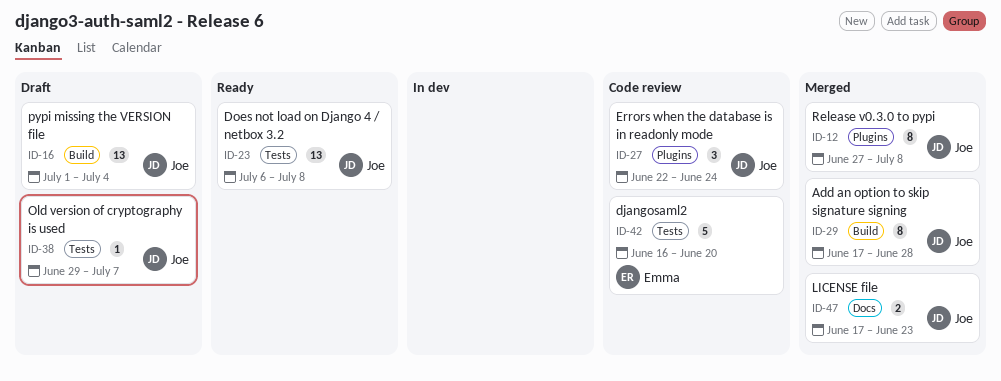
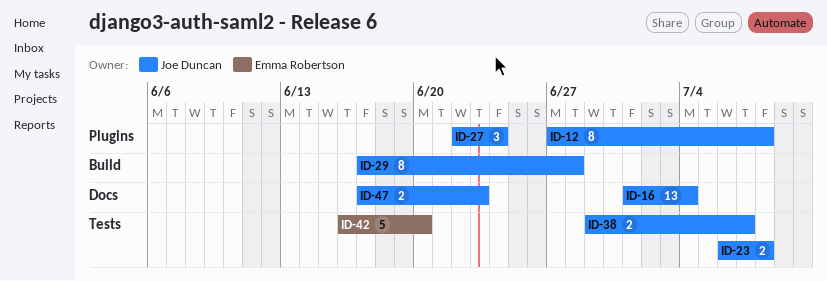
ID-16, label: Build -> Docs
ID-23, estimate: 13 -> 2
ID-38, estimate: 1 -> 2

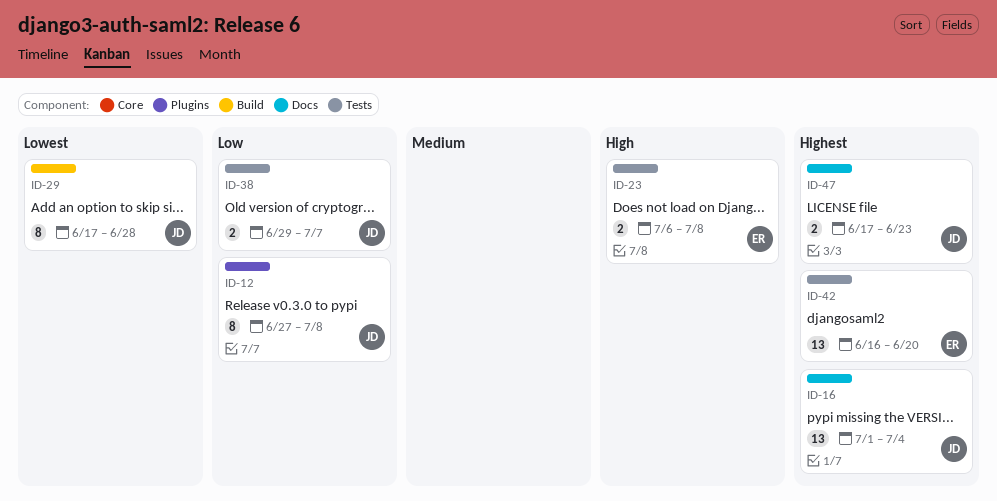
ID-23, owner: Joe Duncan -> Emma Robertson
ID-27: present -> none
ID-42, estimate: 5 -> 13

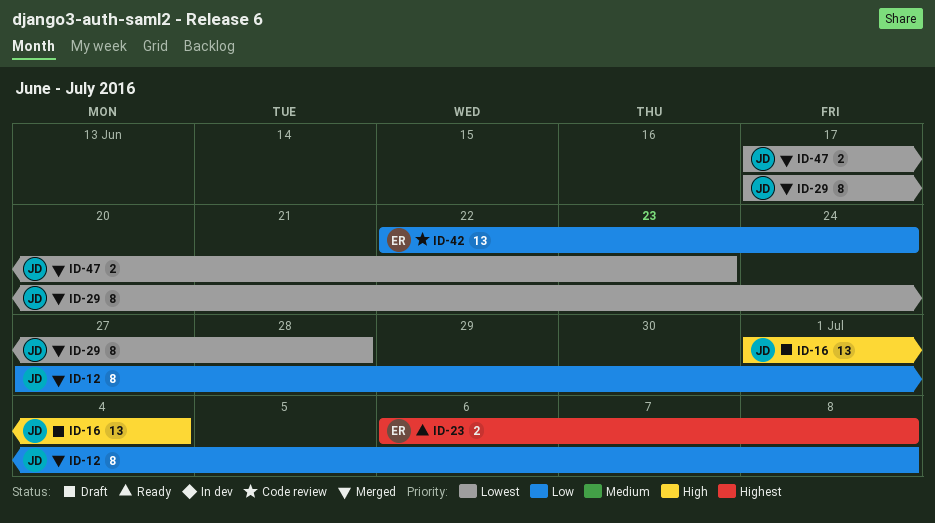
ID-16, priority: Highest -> High
ID-23, priority: High -> Highest
ID-38: present -> none
ID-42, priority: Highest -> Low
ID-42, start: Jun 16 -> Jun 22
ID-42, due: Jun 20 -> Jun 24
ID-47, priority: Highest -> Lowest

